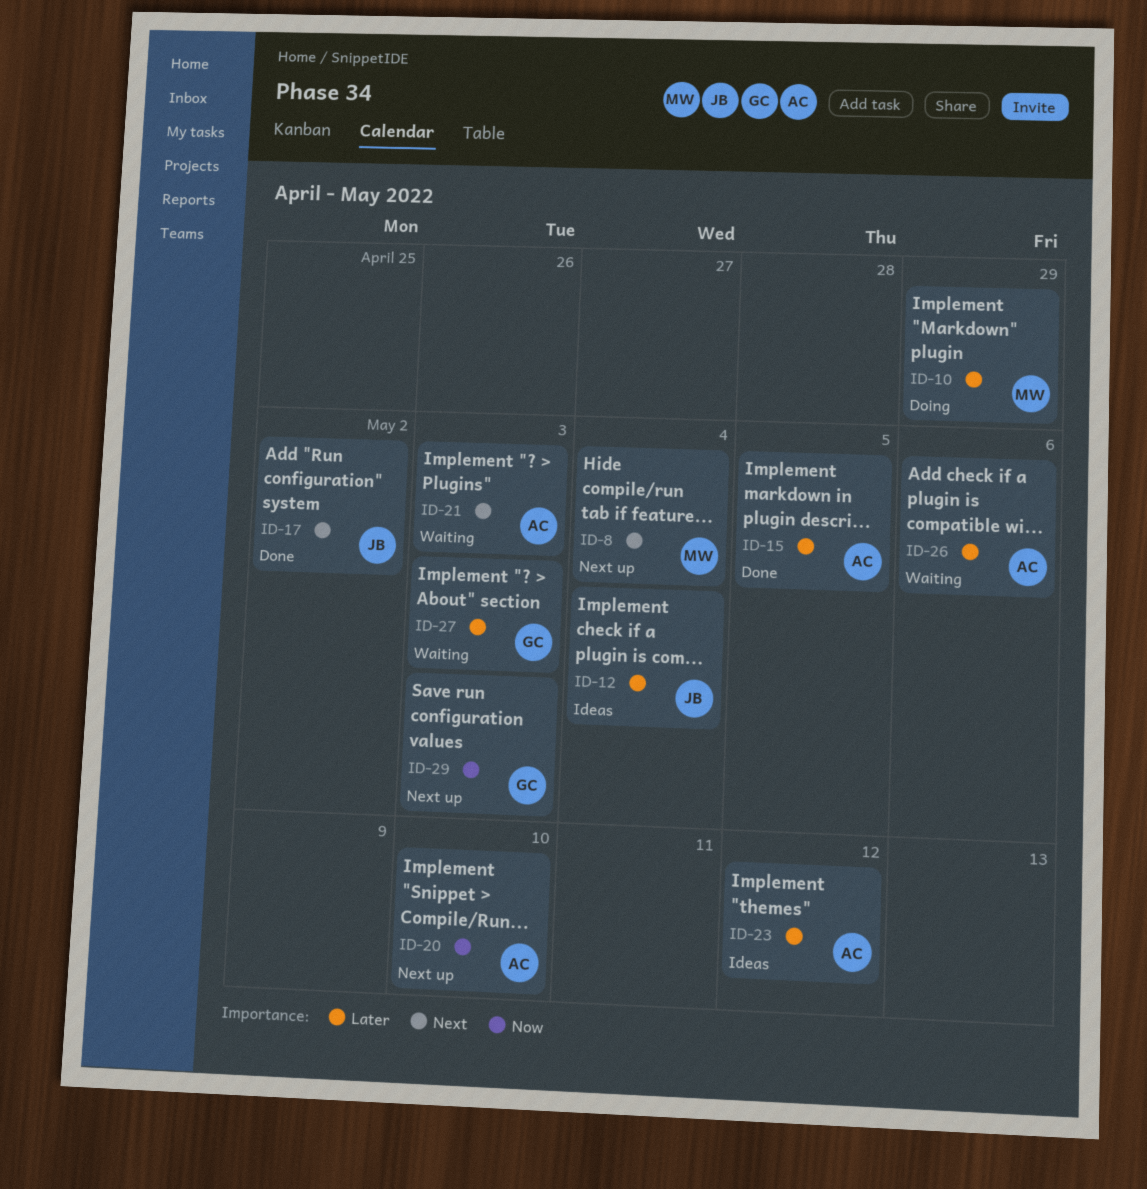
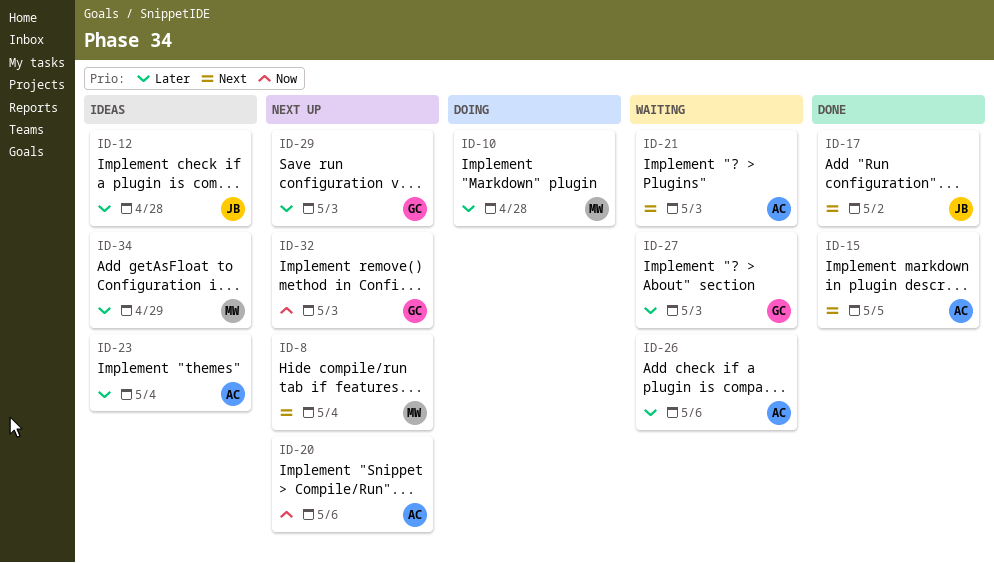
ID-10, due: Apr 29 -> Apr 28
ID-12, due: May 4 -> Apr 28
ID-15, priority: Later -> Next
ID-20, due: May 10 -> May 6
ID-23, due: May 12 -> May 4
ID-29, priority: Now -> Later
ID-32: none -> present
ID-34: none -> present

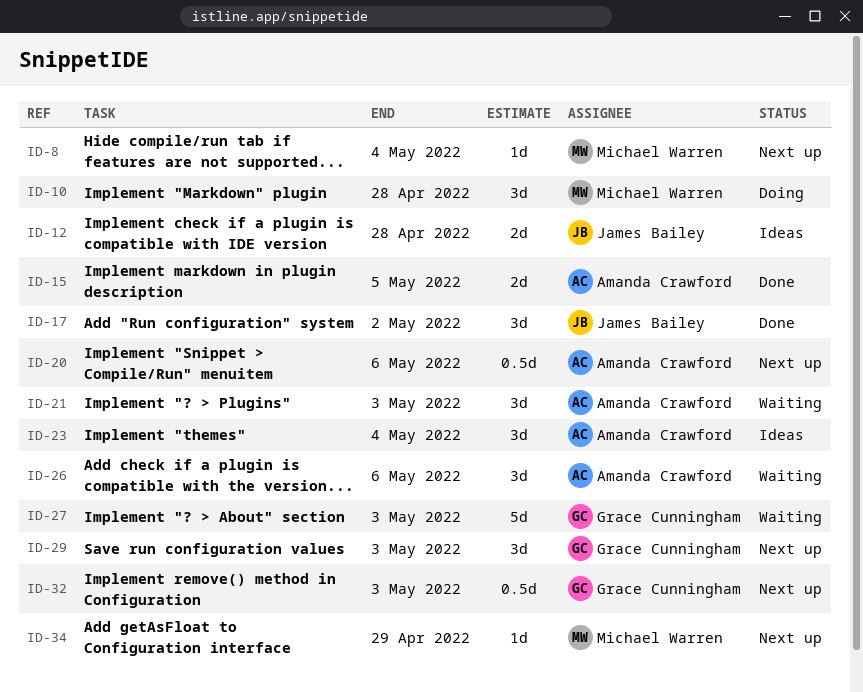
ID-34, status: Ideas -> Next up

